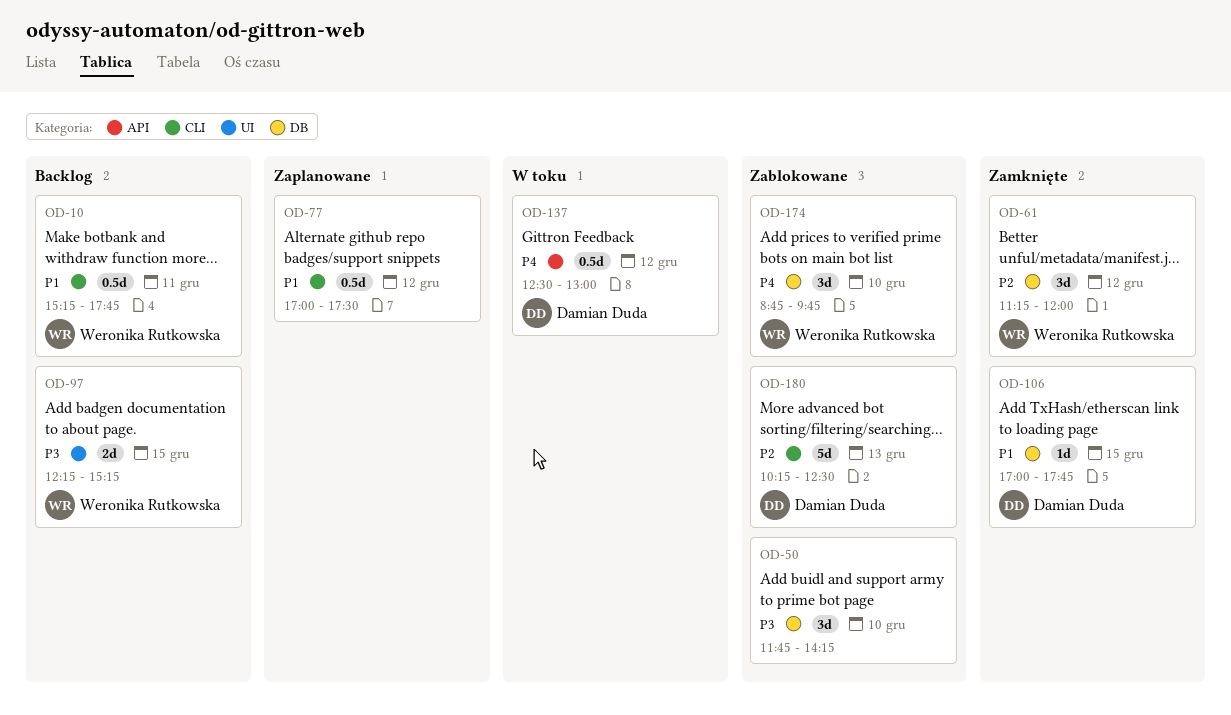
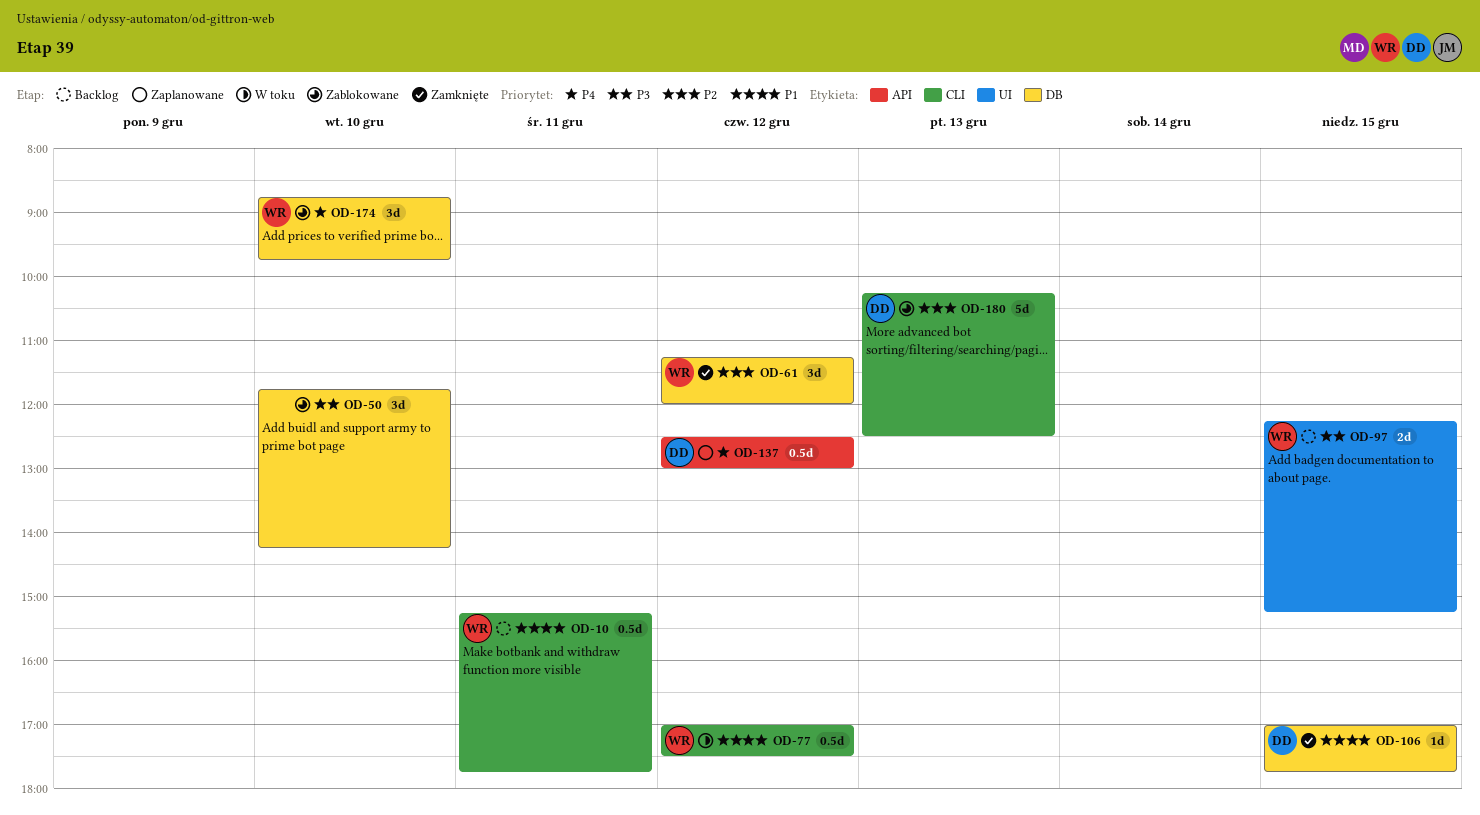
OD-77, status: Zaplanowane -> W toku
OD-77, owner: none -> Weronika Rutkowska
OD-137, status: W toku -> Zaplanowane

